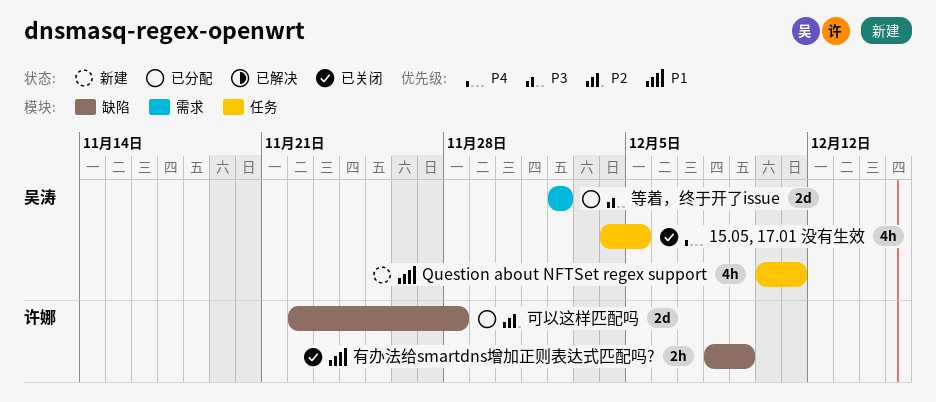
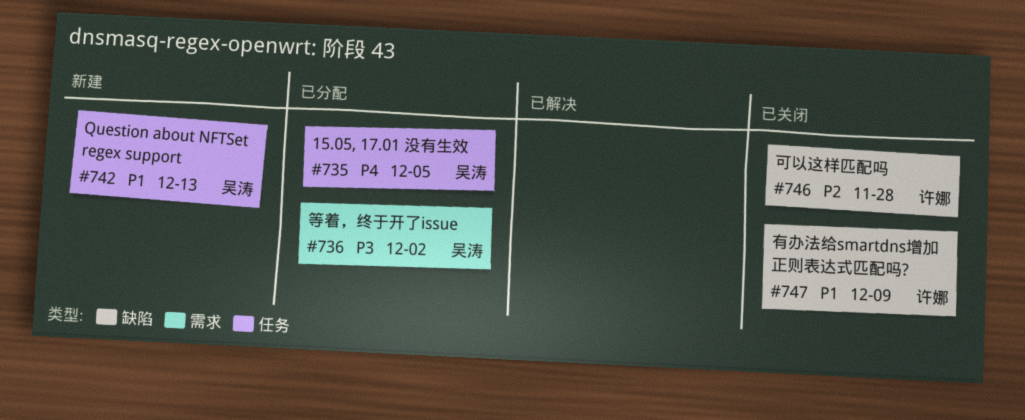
15.05, 17.01 没有生效, status: 已关闭 -> 已分配
Question about NFTSet regex support, due: Dec 11 -> Dec 13
可以这样匹配吗, status: 已分配 -> 已关闭

